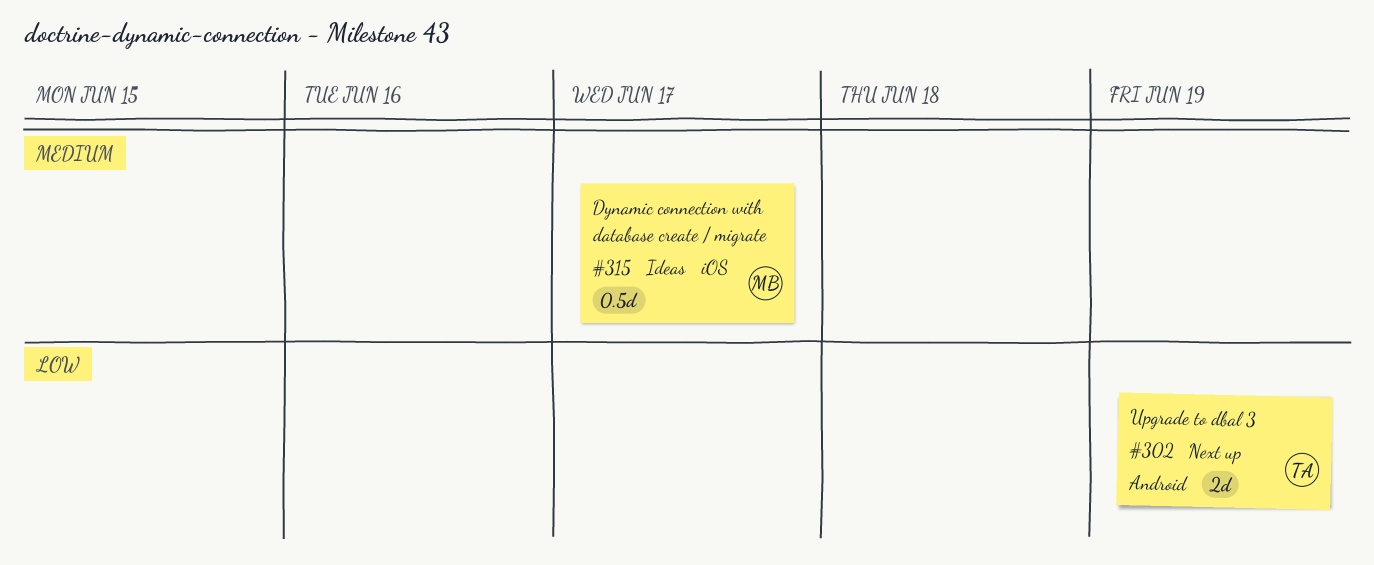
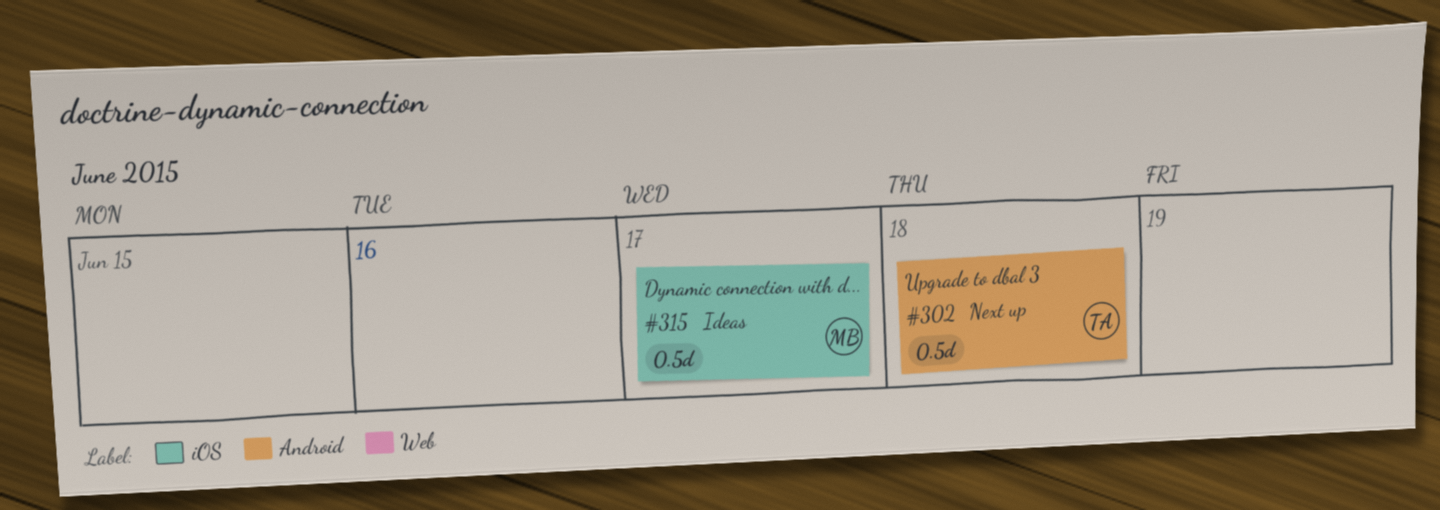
#302, estimate: 2d -> 0.5d
#302, due: Jun 19 -> Jun 18

